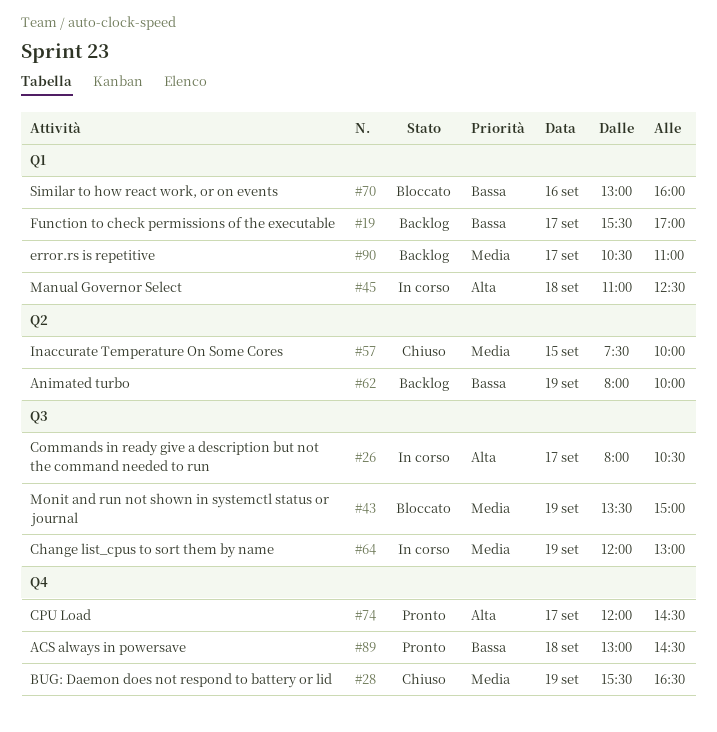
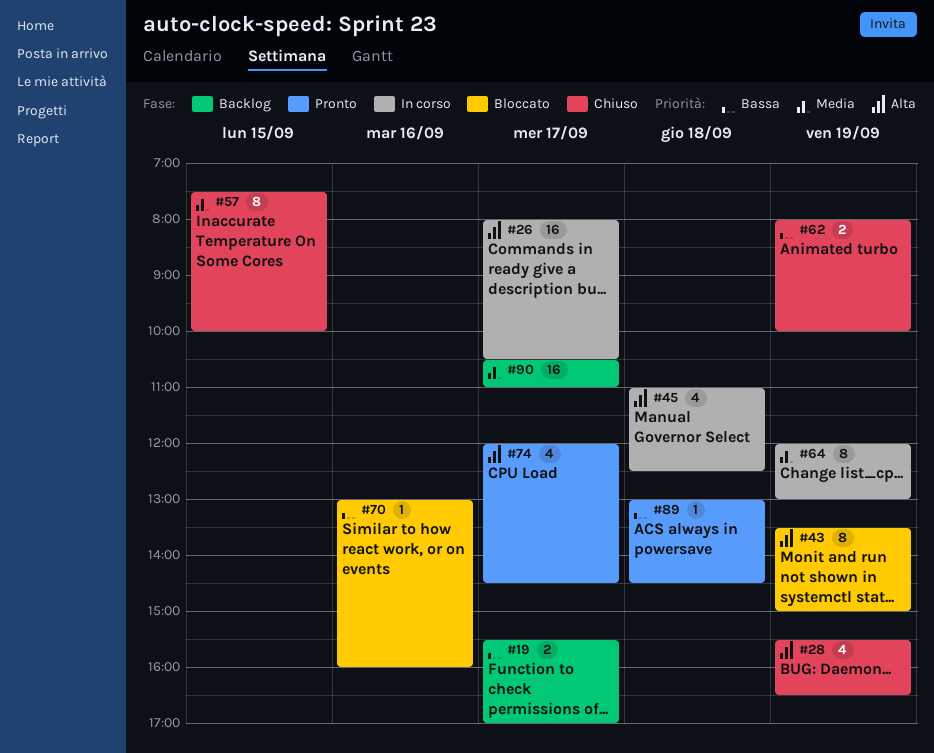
#28, priority: Media -> Alta
#43, priority: Media -> Alta
#62, status: Backlog -> Chiuso

